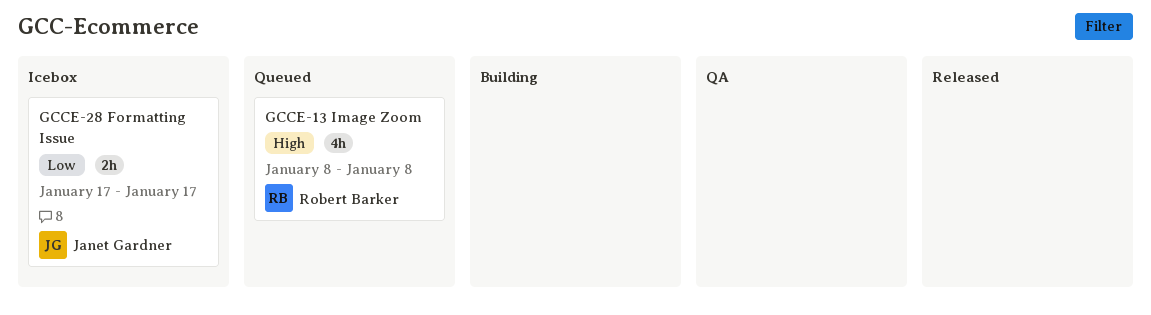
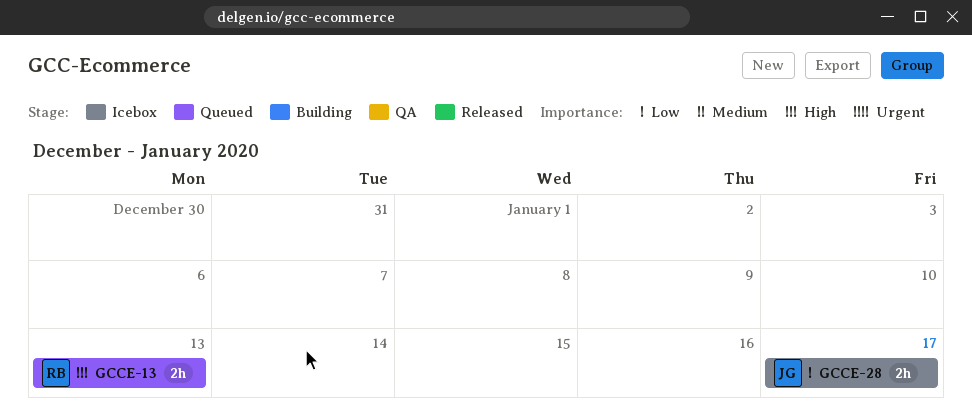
GCCE-13, estimate: 4h -> 2h
GCCE-13, start: Jan 8 -> Jan 13
GCCE-13, due: Jan 8 -> Jan 13

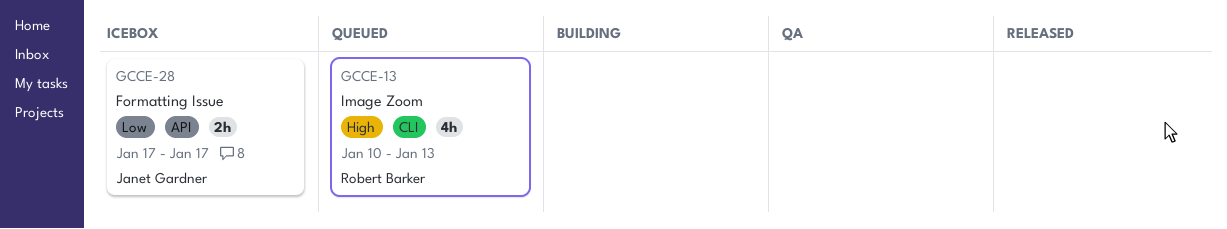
GCCE-13, estimate: 2h -> 4h
GCCE-13, start: Jan 13 -> Jan 10

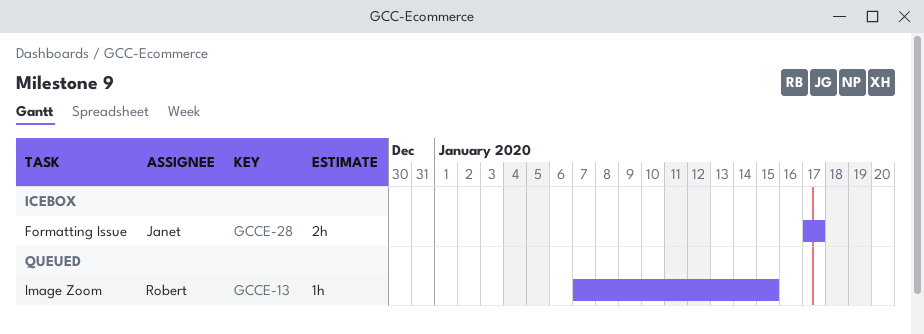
GCCE-13, estimate: 4h -> 1h
GCCE-13, start: Jan 10 -> Jan 7
GCCE-13, due: Jan 13 -> Jan 15

